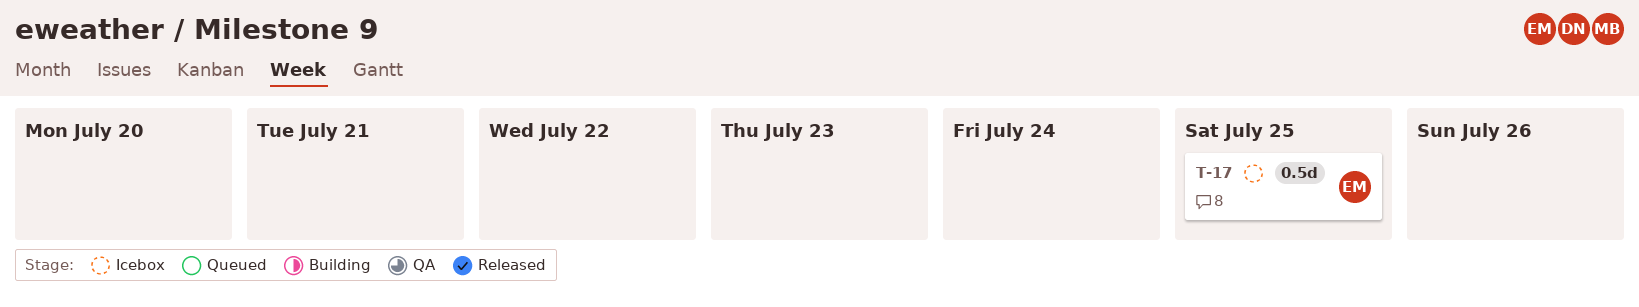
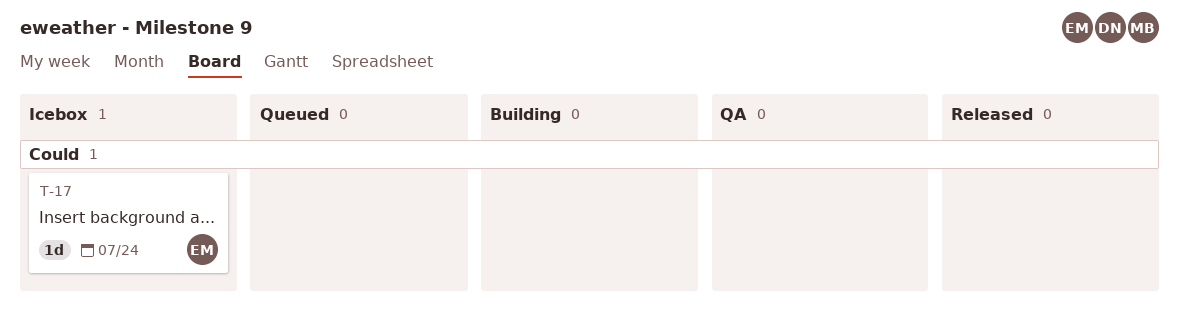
T-17, estimate: 0.5d -> 1d
T-17, due: Jul 25 -> Jul 24

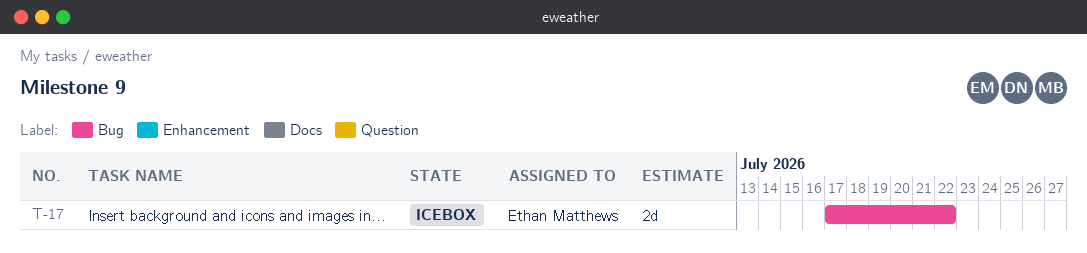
T-17, estimate: 1d -> 2d
T-17, due: Jul 24 -> Jul 22

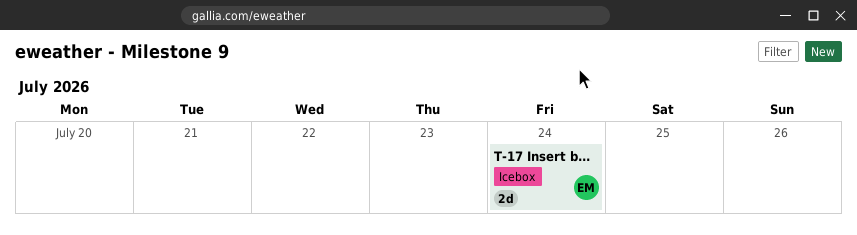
T-17, due: Jul 22 -> Jul 24

